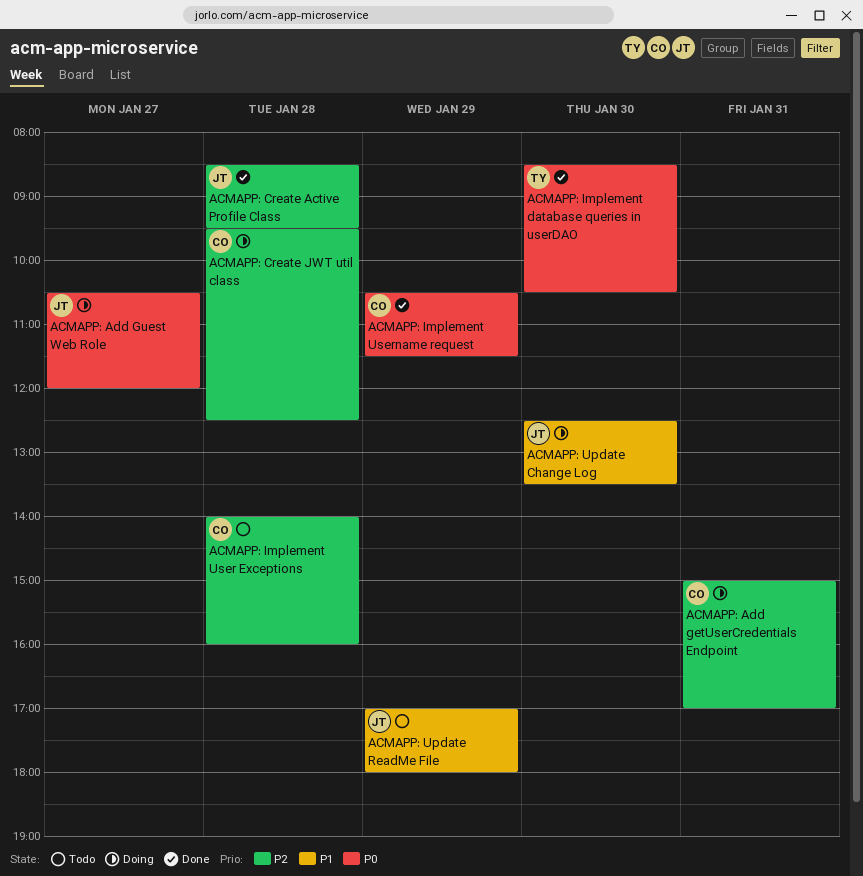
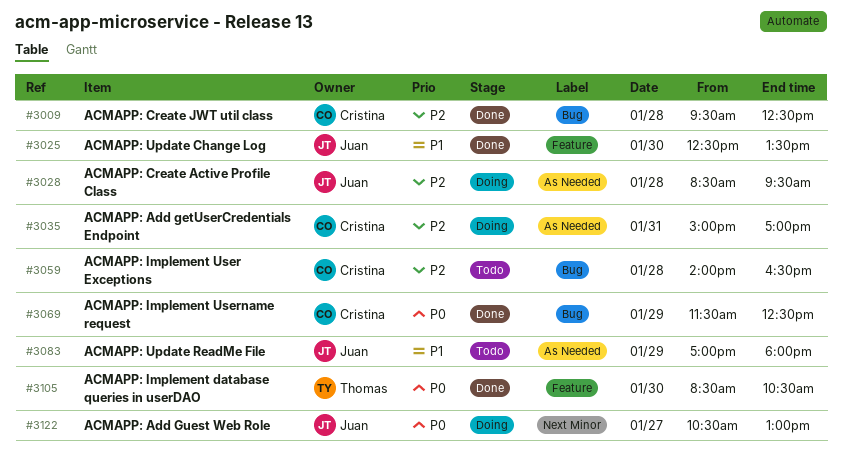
ACMAPP: Add Guest Web Role, ends: 12:00 -> 13:00
ACMAPP: Create Active Profile Class, status: Done -> Doing
ACMAPP: Create JWT util class, status: Doing -> Done
ACMAPP: Implement User Exceptions, ends: 16:00 -> 16:30
ACMAPP: Implement Username request, begins: 10:30 -> 11:30
ACMAPP: Implement Username request, ends: 11:30 -> 12:30
ACMAPP: Update Change Log, status: Doing -> Done

